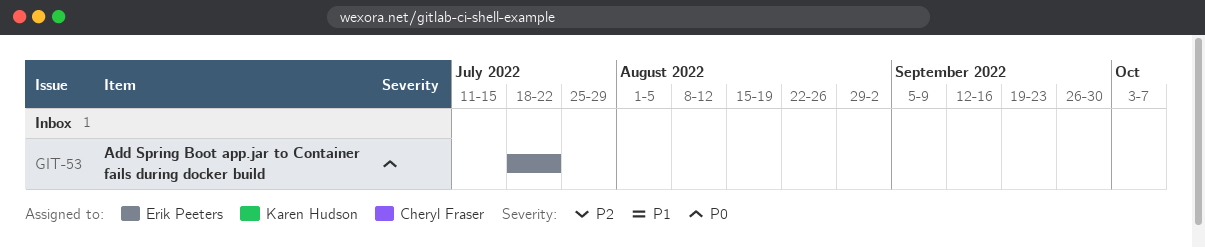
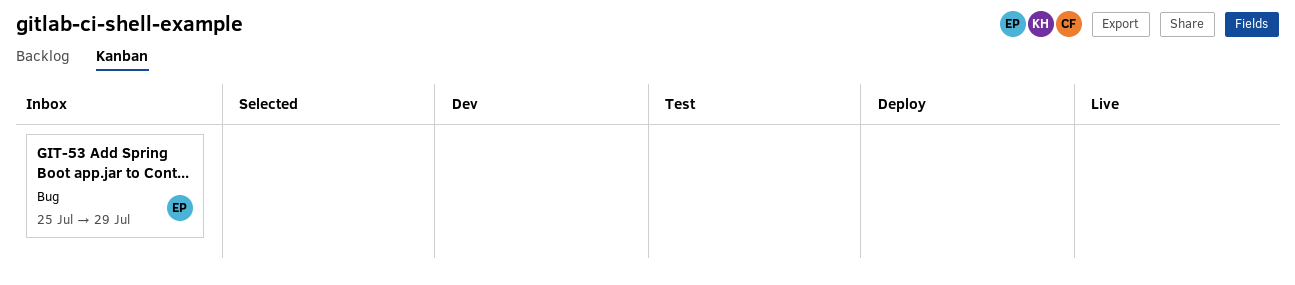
GIT-53, start: Jul 18 -> Jul 25
GIT-53, due: Jul 22 -> Jul 29

